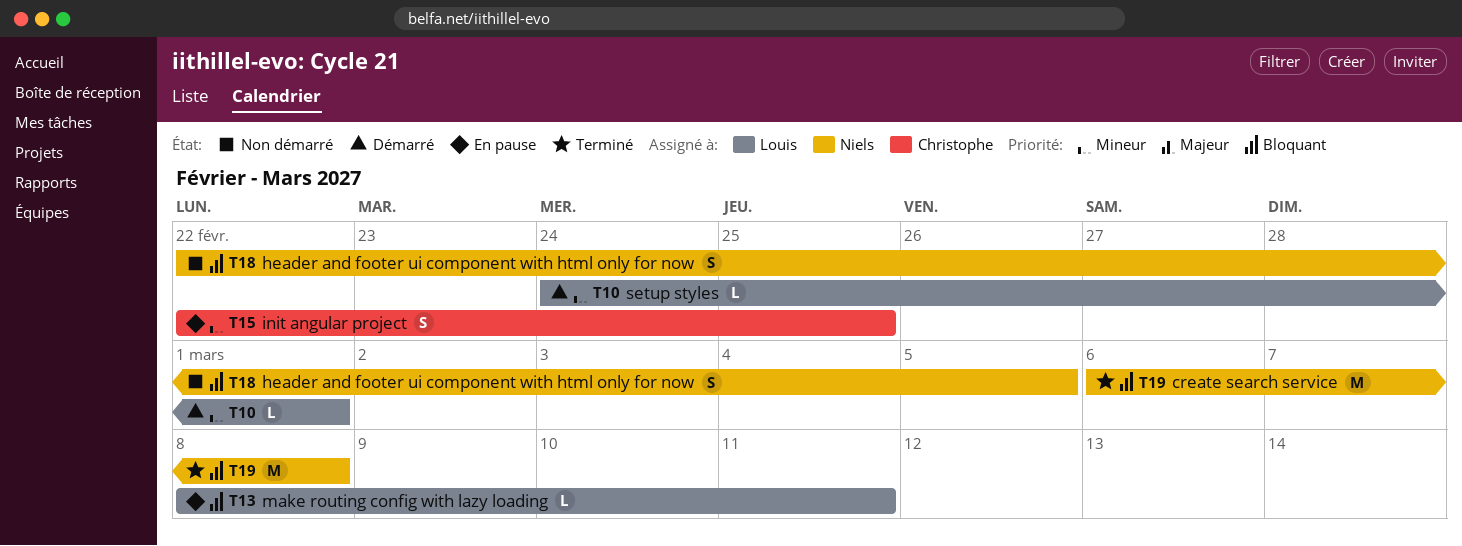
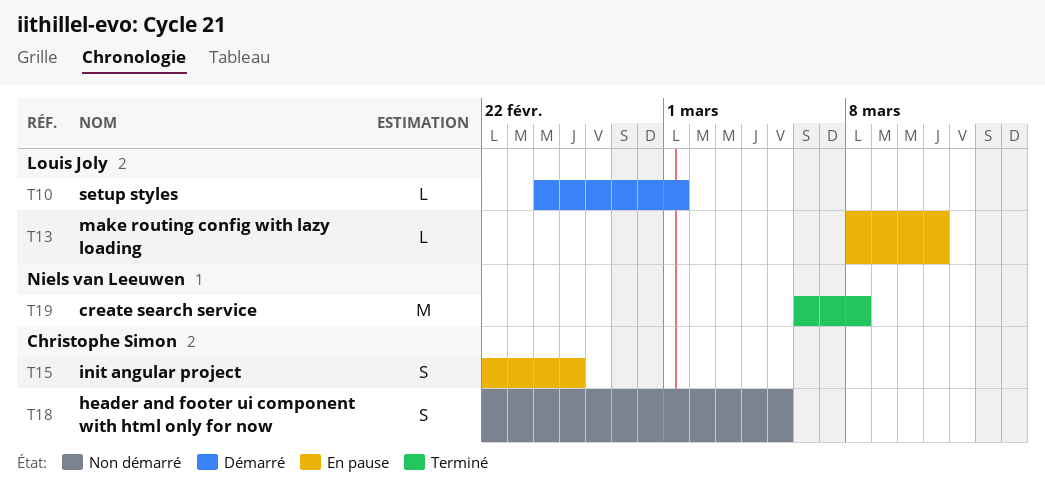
T18, owner: Niels van Leeuwen -> Christophe Simon

